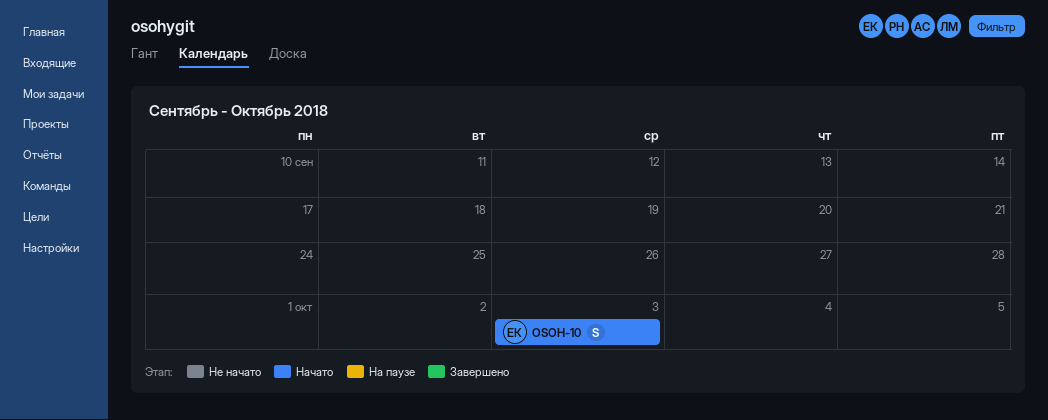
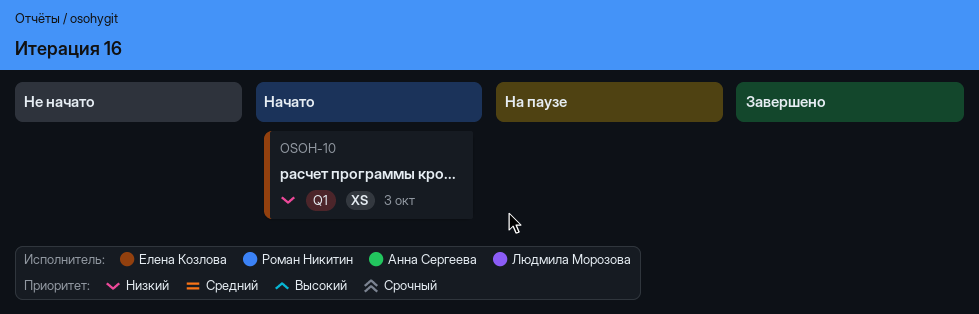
OSOH-10, estimate: S -> XS

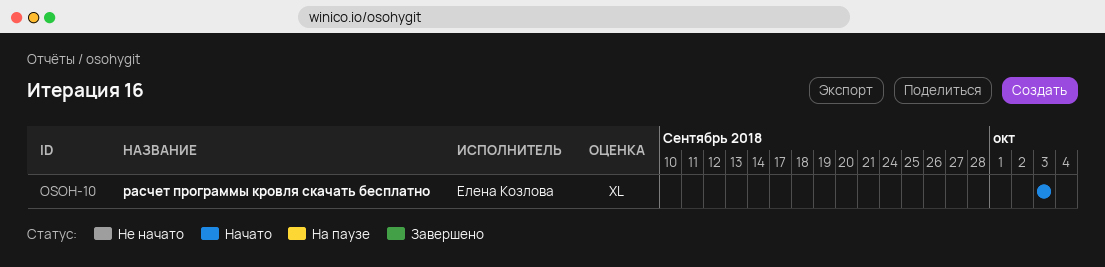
OSOH-10, estimate: XS -> XL

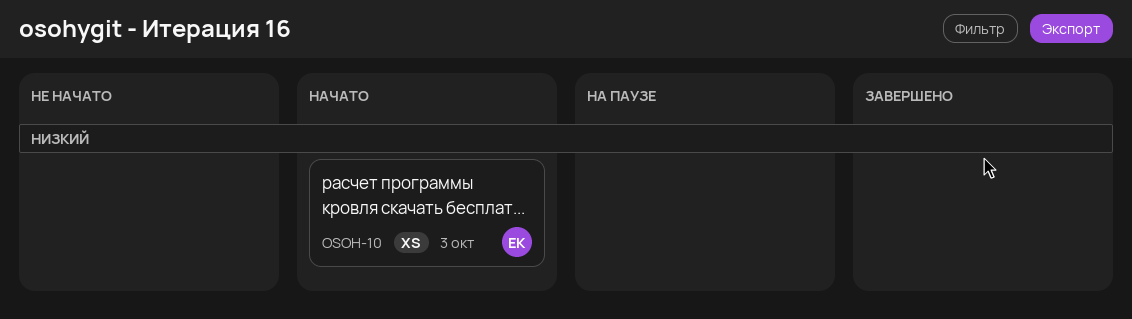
OSOH-10, estimate: XL -> XS

